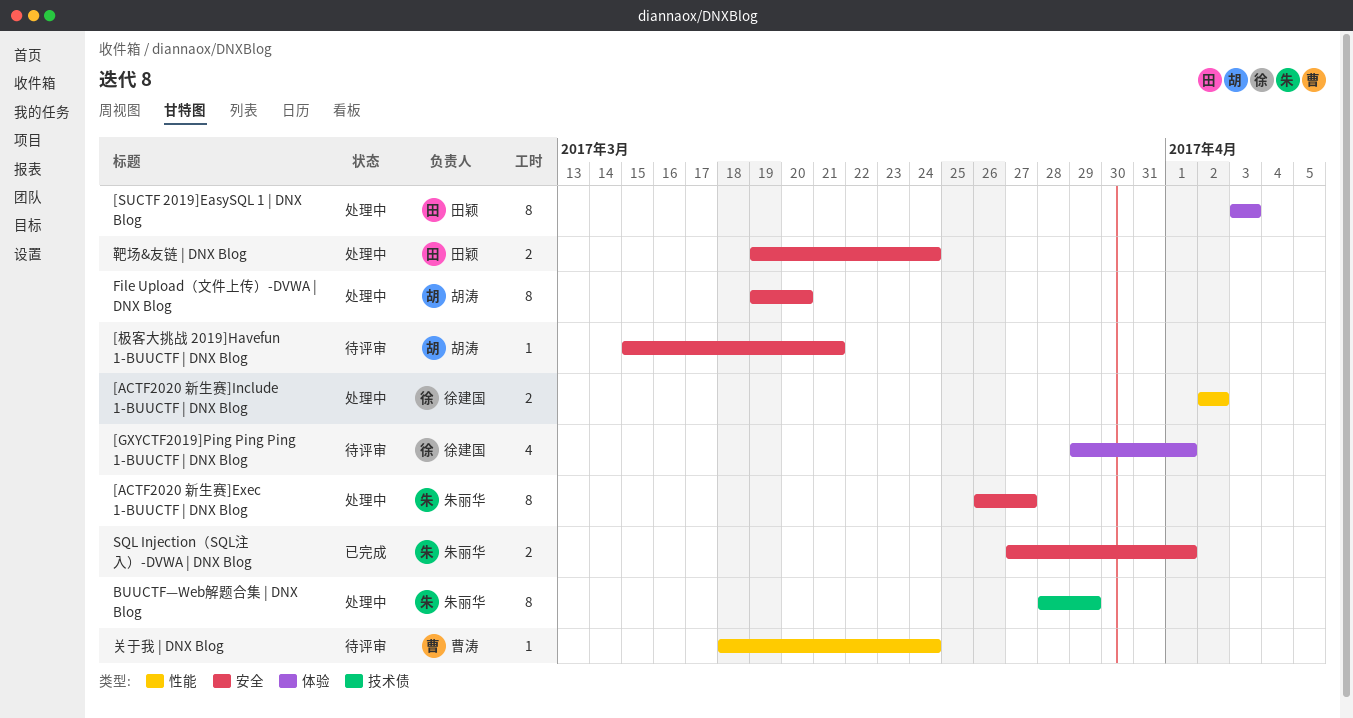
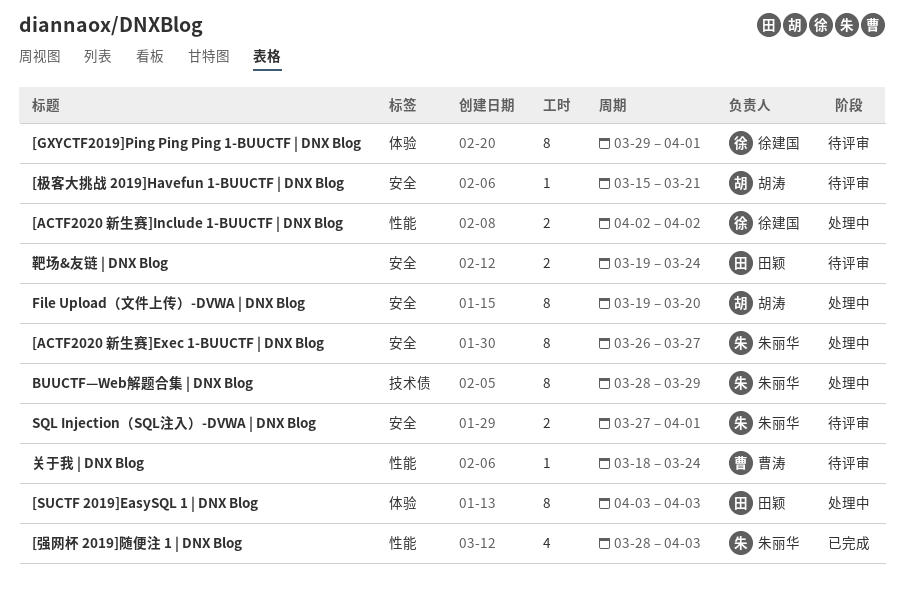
[GXYCTF2019]Ping Ping Ping 1-BUUCTF | DNX Blog, estimate: 4 -> 8
[强网杯 2019]随便注 1 | DNX Blog: none -> present
SQL Injection（SQL注入）-DVWA | DNX Blog, status: 已完成 -> 待评审
靶场&友链 | DNX Blog, status: 处理中 -> 待评审

